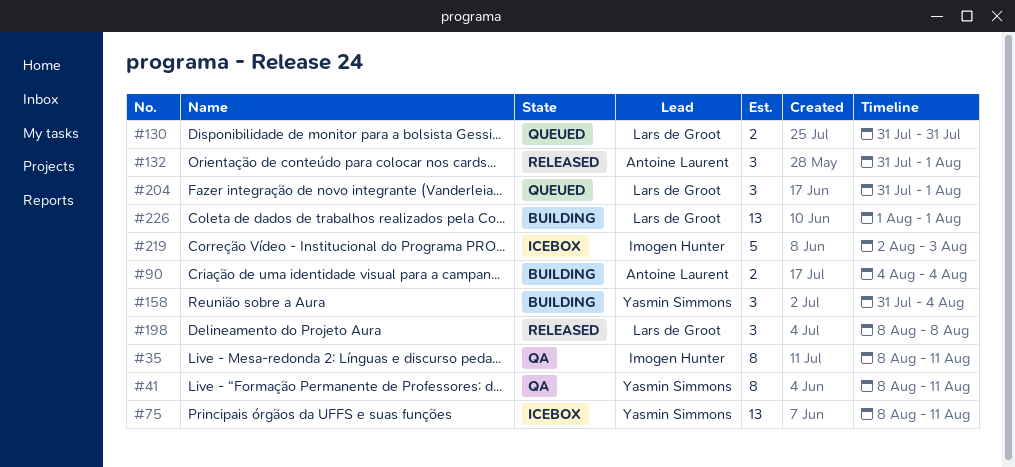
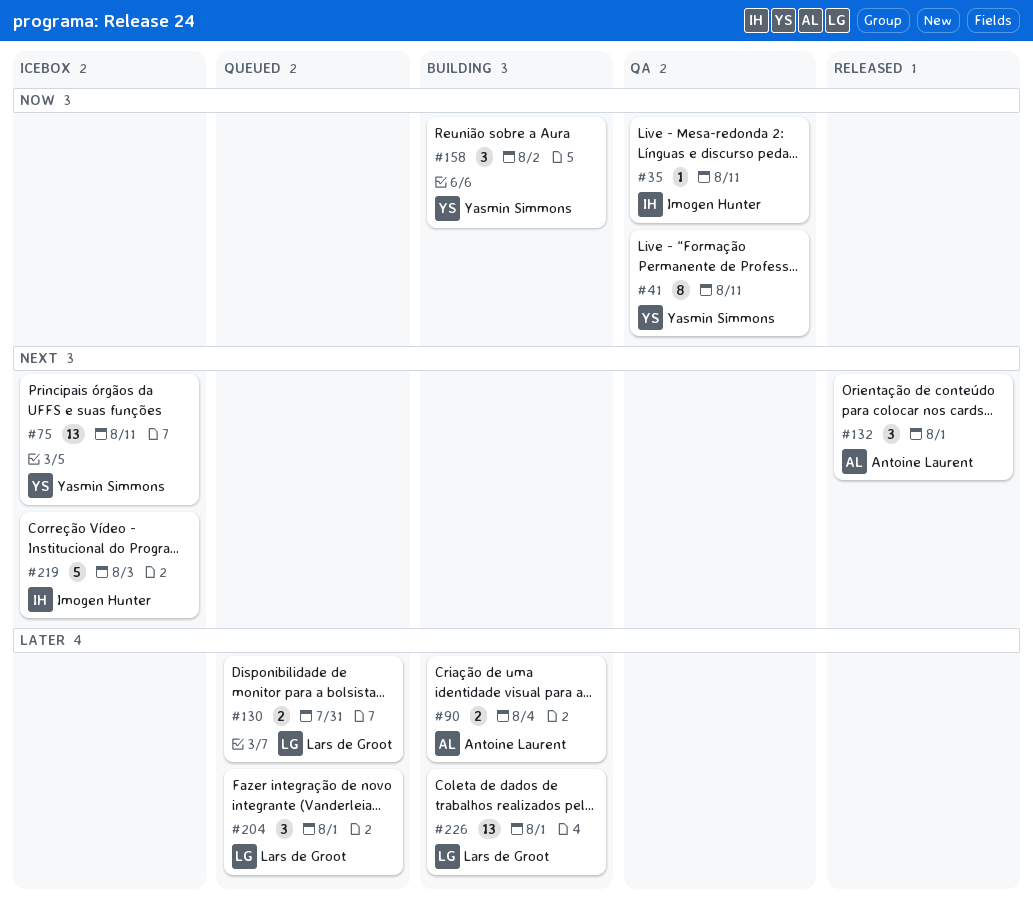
#35, estimate: 8 -> 1
#158, due: Aug 4 -> Aug 2
#198: present -> none

